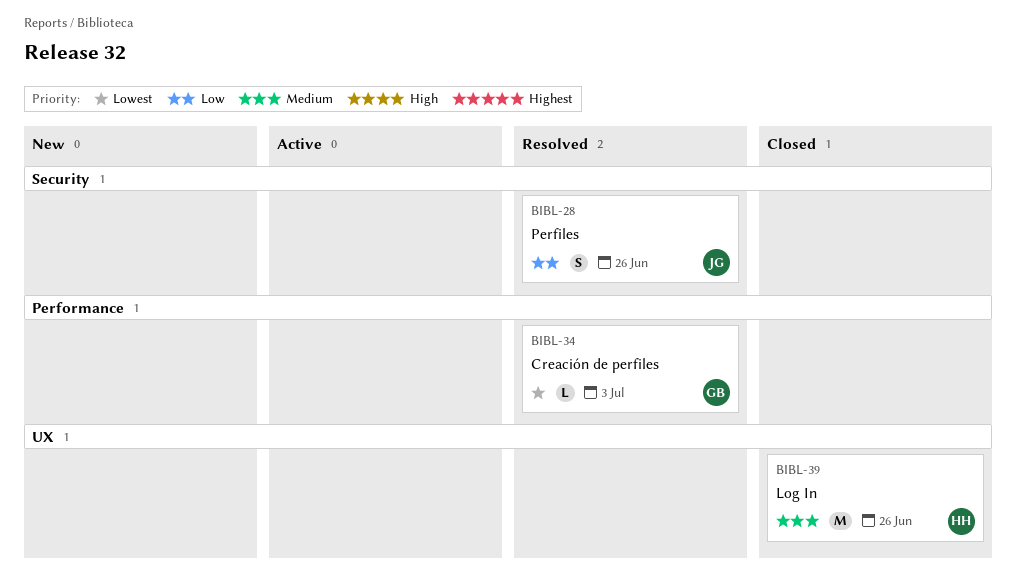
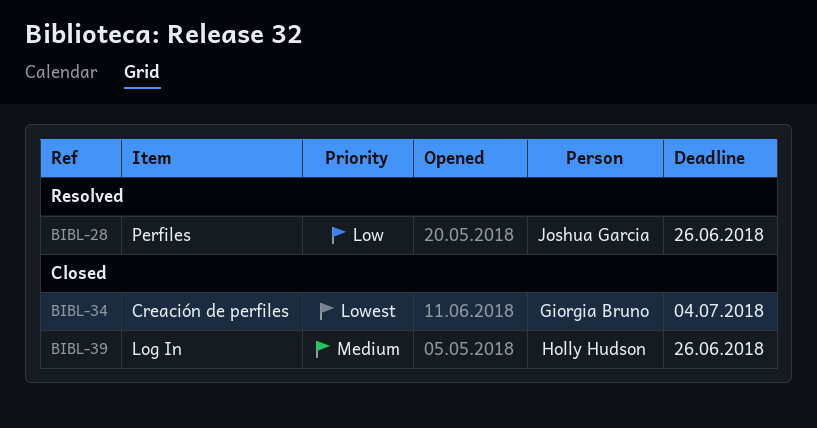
BIBL-34, status: Resolved -> Closed
BIBL-34, due: Jul 3 -> Jul 4

